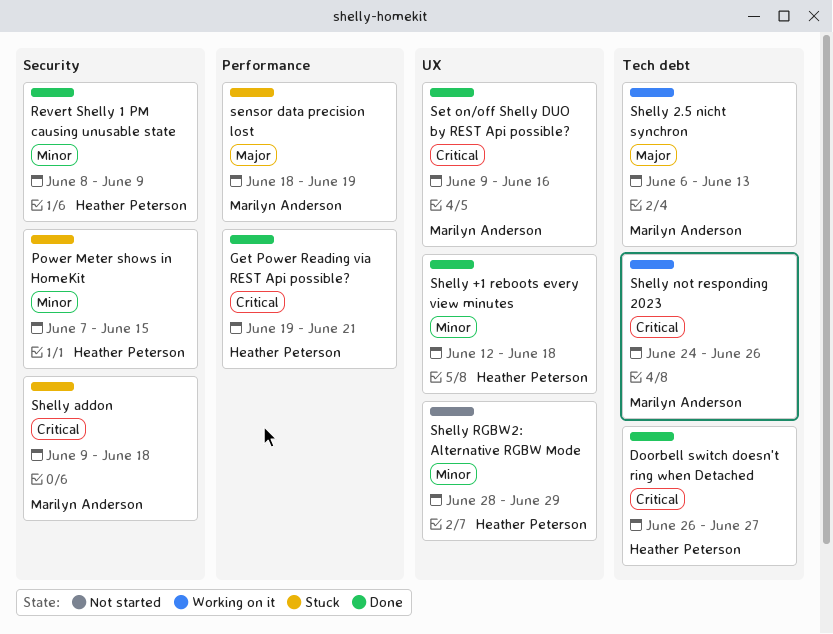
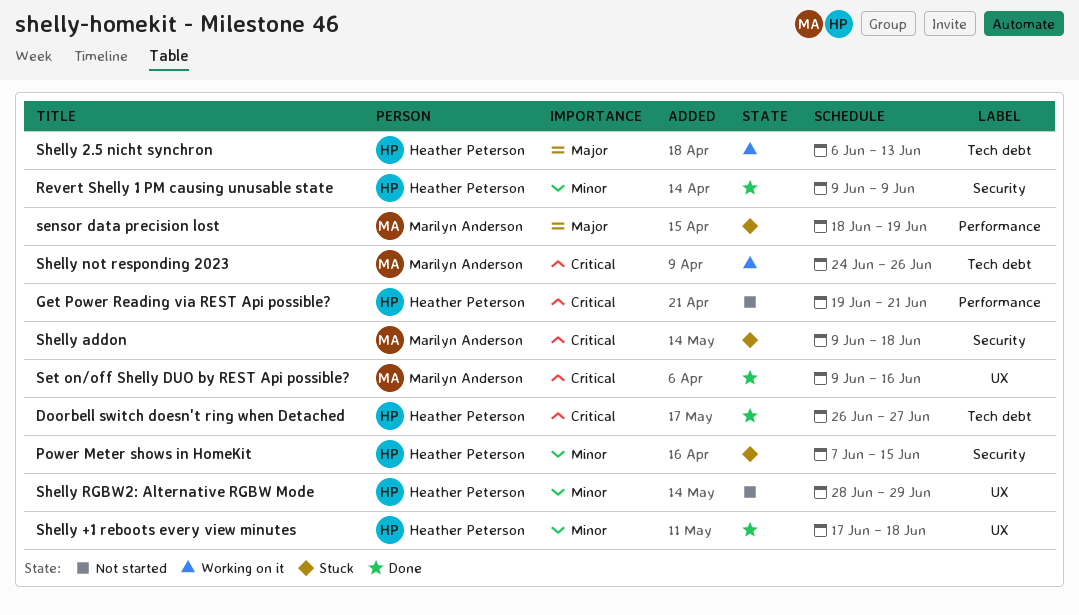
Get Power Reading via REST Api possible?, status: Done -> Not started
Revert Shelly 1 PM causing unusable state, start: Jun 8 -> Jun 9
Shelly +1 reboots every view minutes, start: Jun 12 -> Jun 17
Shelly 2.5 nicht synchron, owner: Marilyn Anderson -> Heather Peterson

